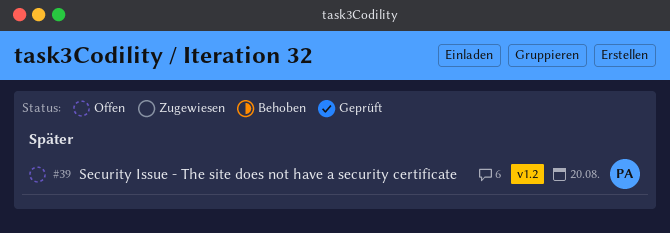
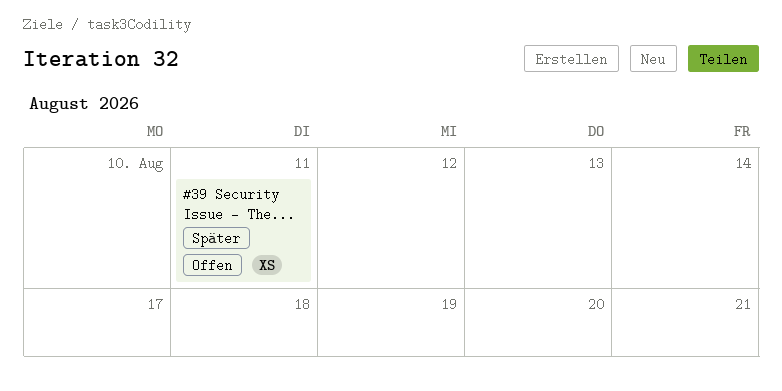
#39, due: Aug 20 -> Aug 11

